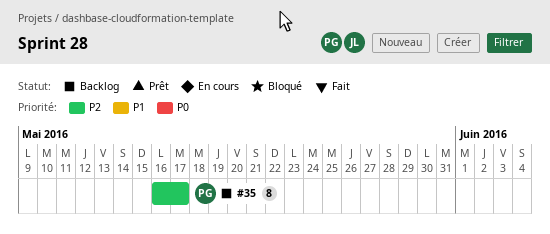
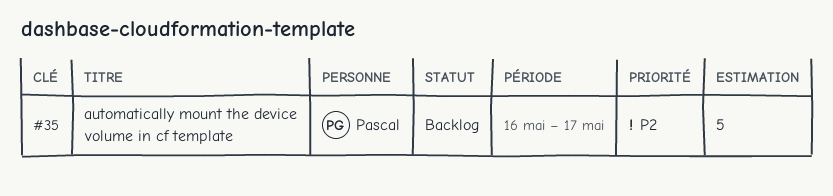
#35, estimate: 8 -> 5

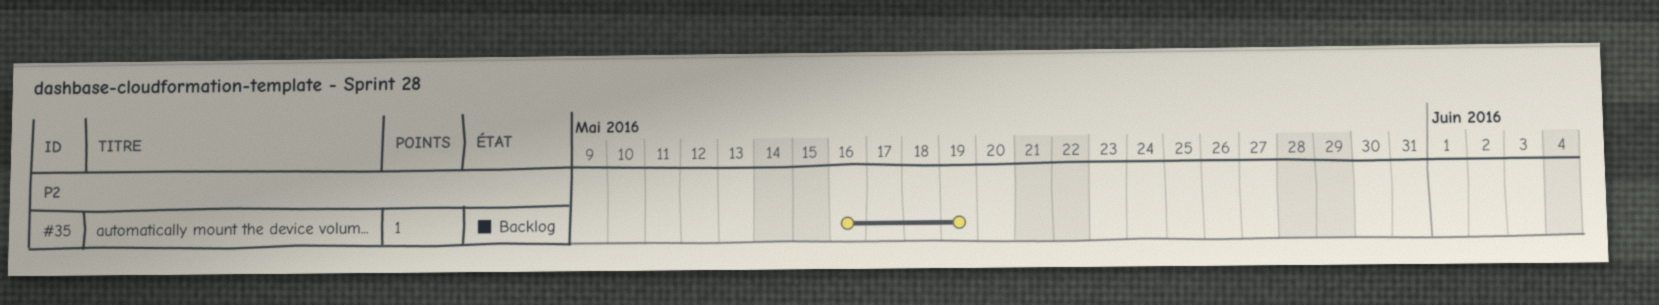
#35, estimate: 5 -> 1
#35, due: May 17 -> May 19

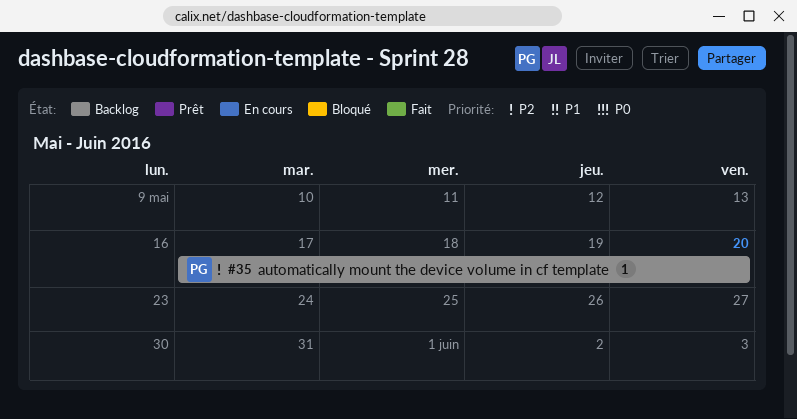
#35, start: May 16 -> May 17
#35, due: May 19 -> May 20

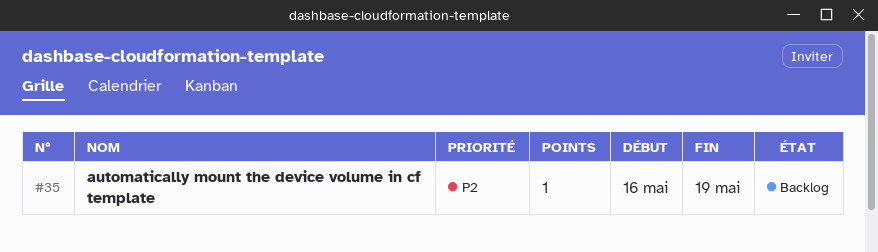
#35, start: May 17 -> May 16
#35, due: May 20 -> May 19

